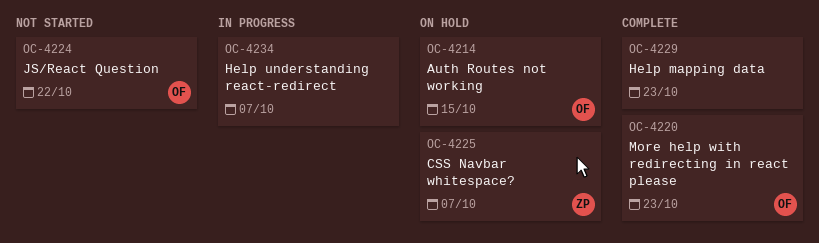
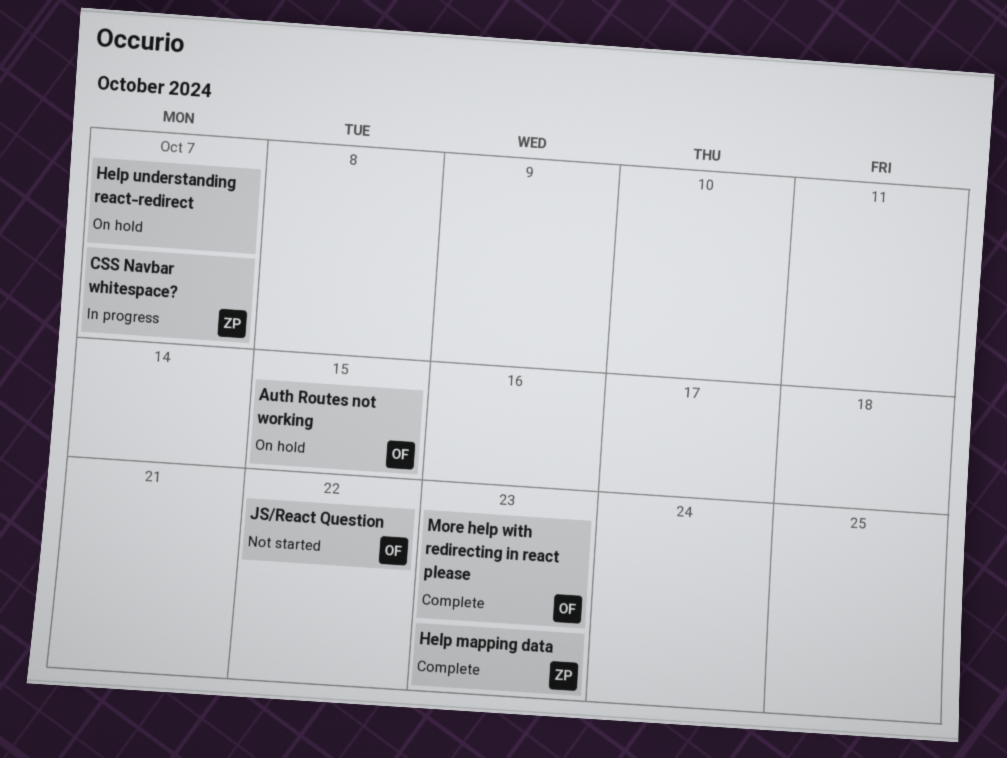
CSS Navbar whitespace?, status: On hold -> In progress
Help mapping data, owner: none -> ZP
Help understanding react-redirect, status: In progress -> On hold

